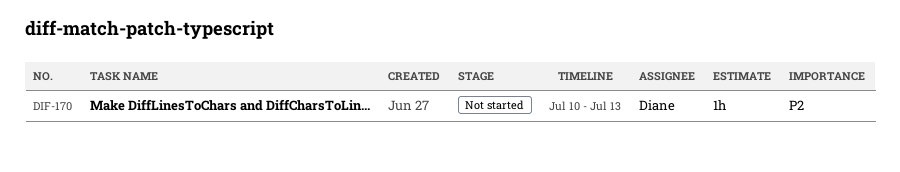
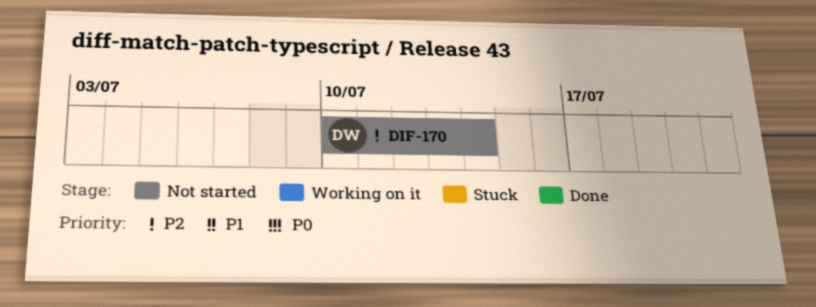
DIF-170, due: Jul 13 -> Jul 14

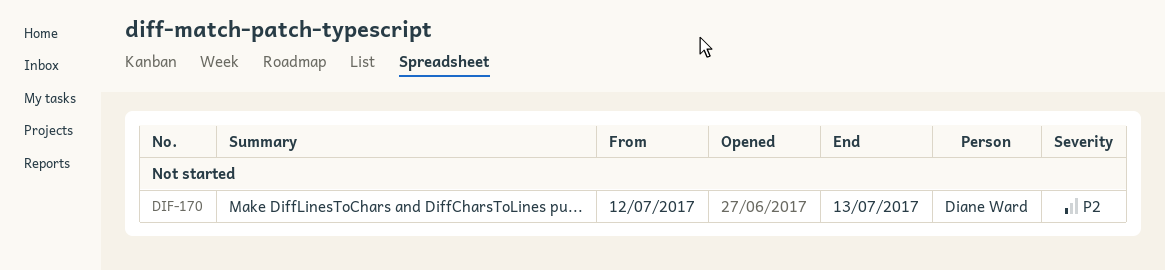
DIF-170, start: Jul 10 -> Jul 12
DIF-170, due: Jul 14 -> Jul 13

